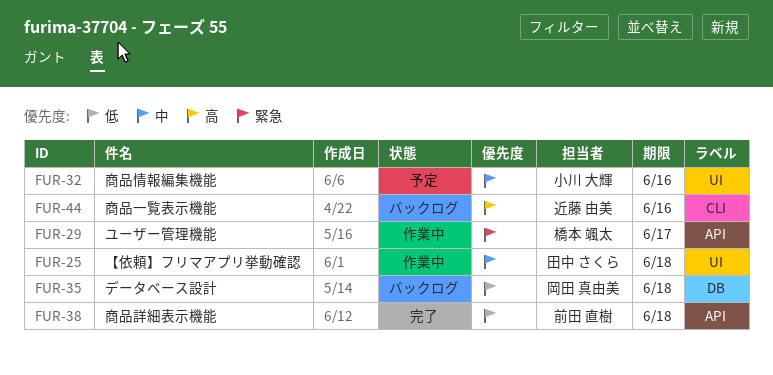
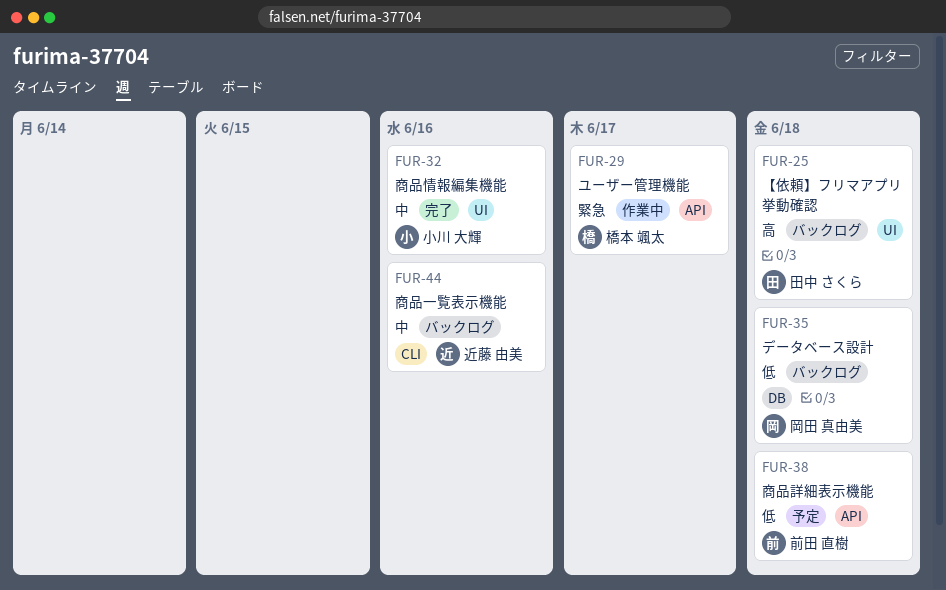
FUR-25, status: 作業中 -> バックログ
FUR-25, priority: 中 -> 高
FUR-32, status: 予定 -> 完了
FUR-38, status: 完了 -> 予定
FUR-44, priority: 高 -> 中

